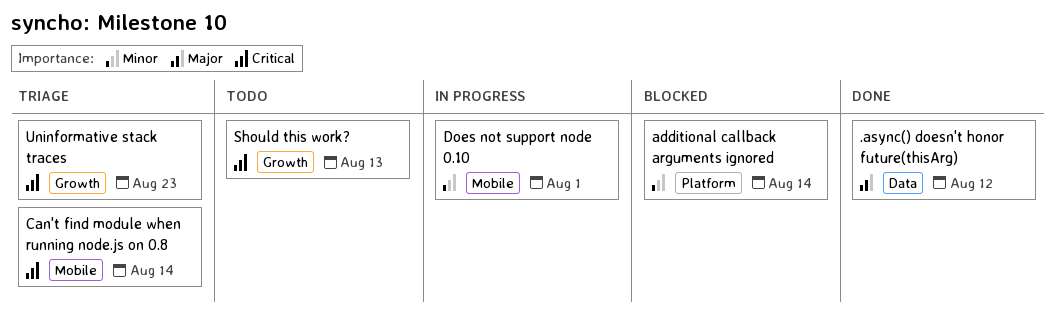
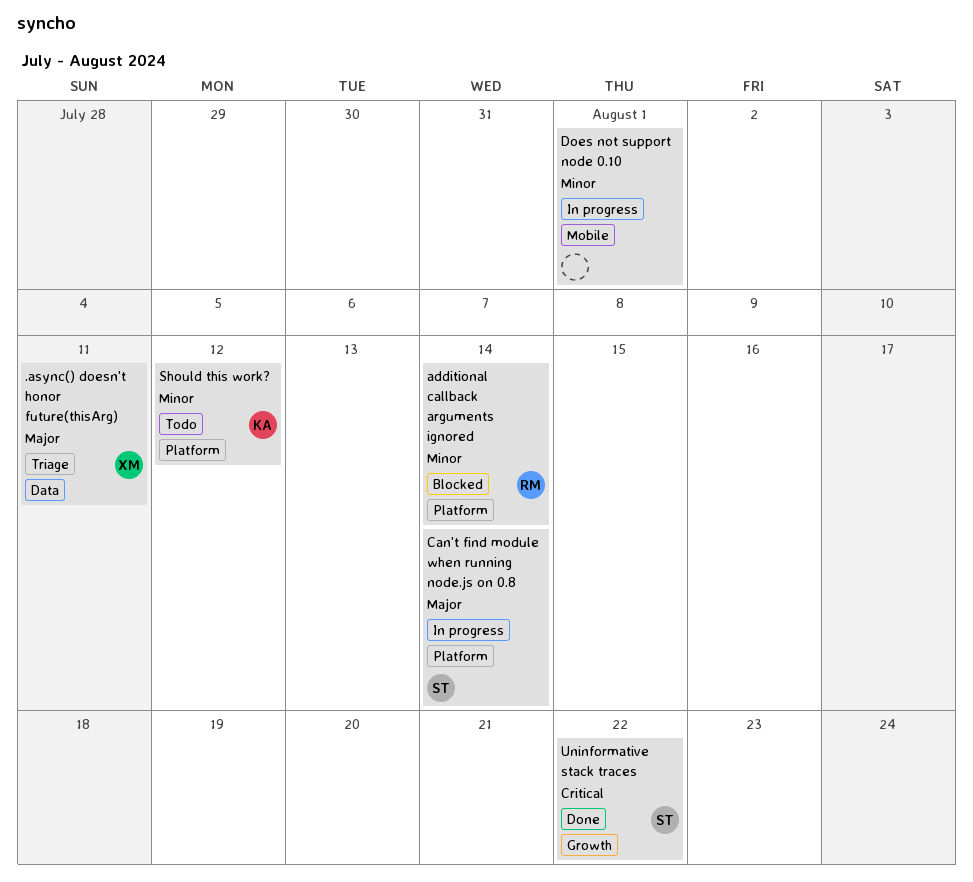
.async() doesn't honor future(thisArg), status: Done -> Triage
.async() doesn't honor future(thisArg), due: Aug 12 -> Aug 11
Can't find module when running node.js on 0.8, status: Triage -> In progress
Can't find module when running node.js on 0.8, priority: Critical -> Major
Can't find module when running node.js on 0.8, label: Mobile -> Platform
Should this work?, priority: Critical -> Minor
Should this work?, label: Growth -> Platform
Should this work?, due: Aug 13 -> Aug 12
Uninformative stack traces, status: Triage -> Done
Uninformative stack traces, due: Aug 23 -> Aug 22

